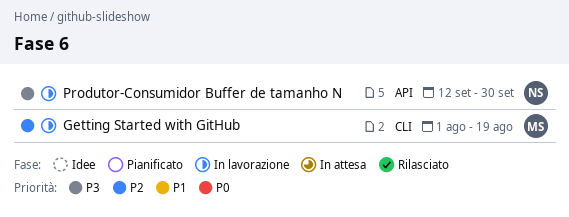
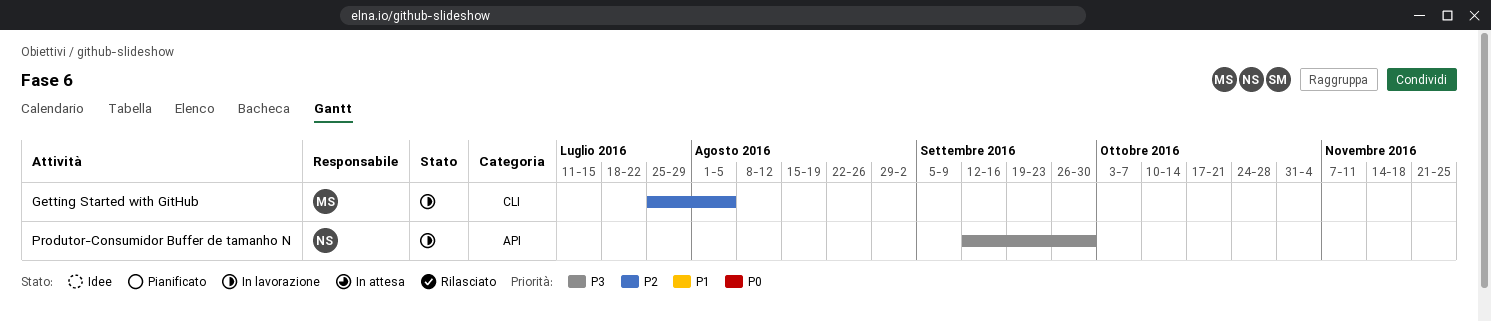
Getting Started with GitHub, start: Aug 1 -> Jul 25
Getting Started with GitHub, due: Aug 19 -> Aug 5

